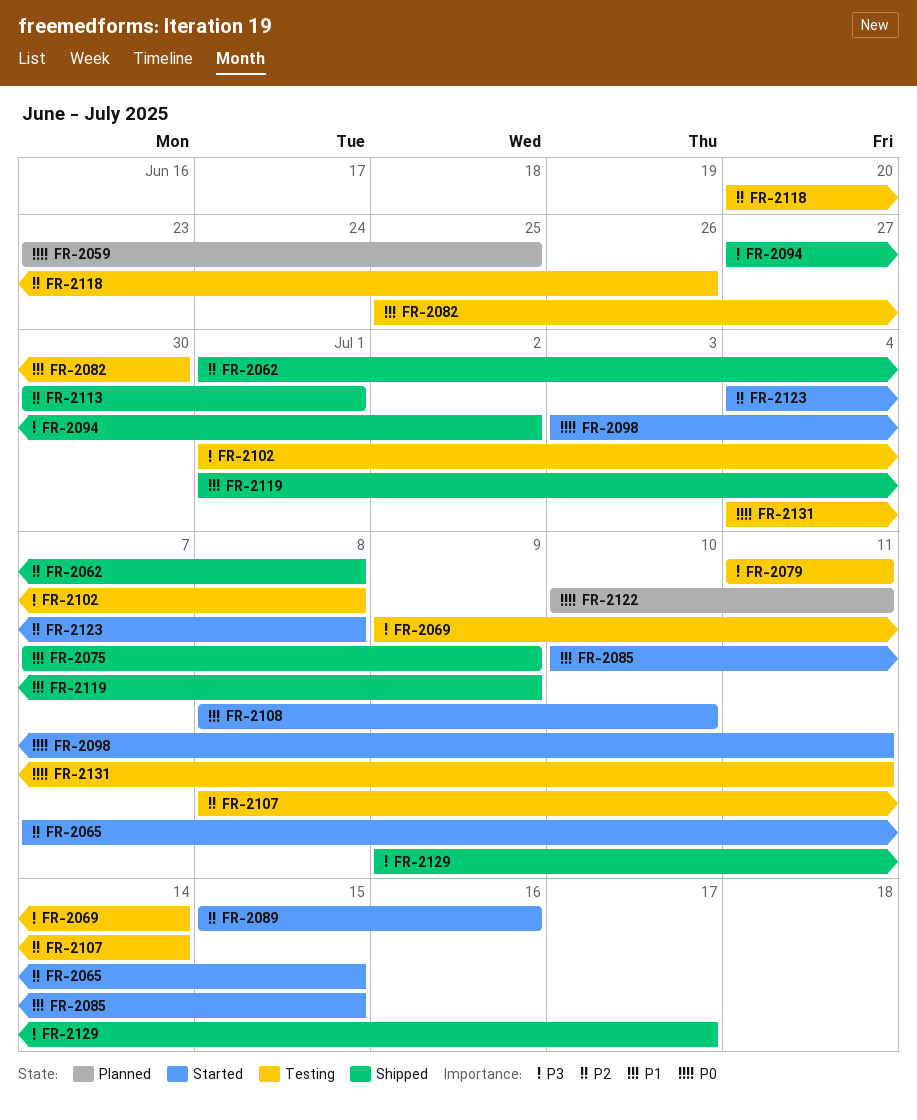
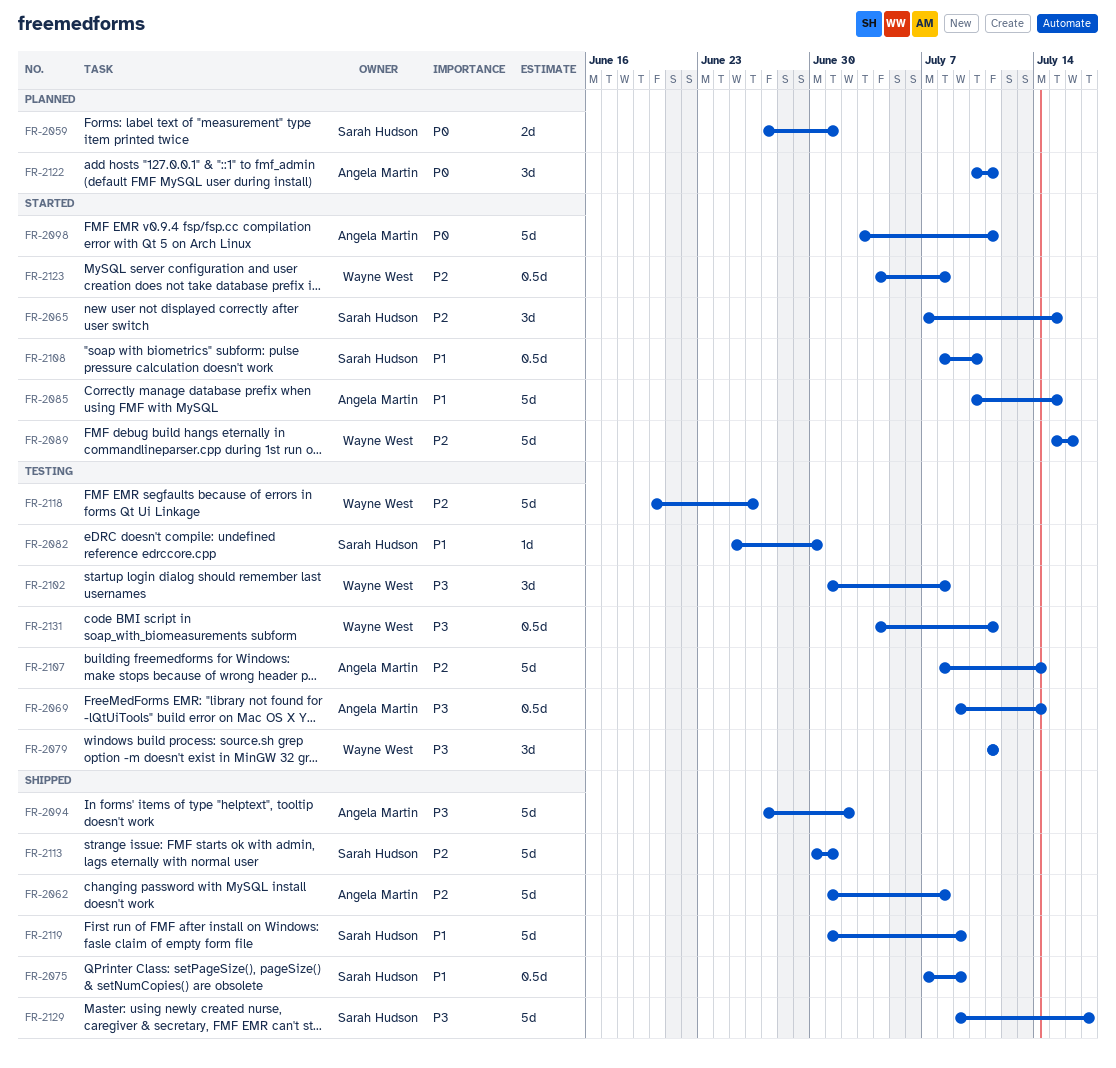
FR-2059, start: Jun 23 -> Jun 27
FR-2059, due: Jun 25 -> Jul 1
FR-2131, priority: P0 -> P3

